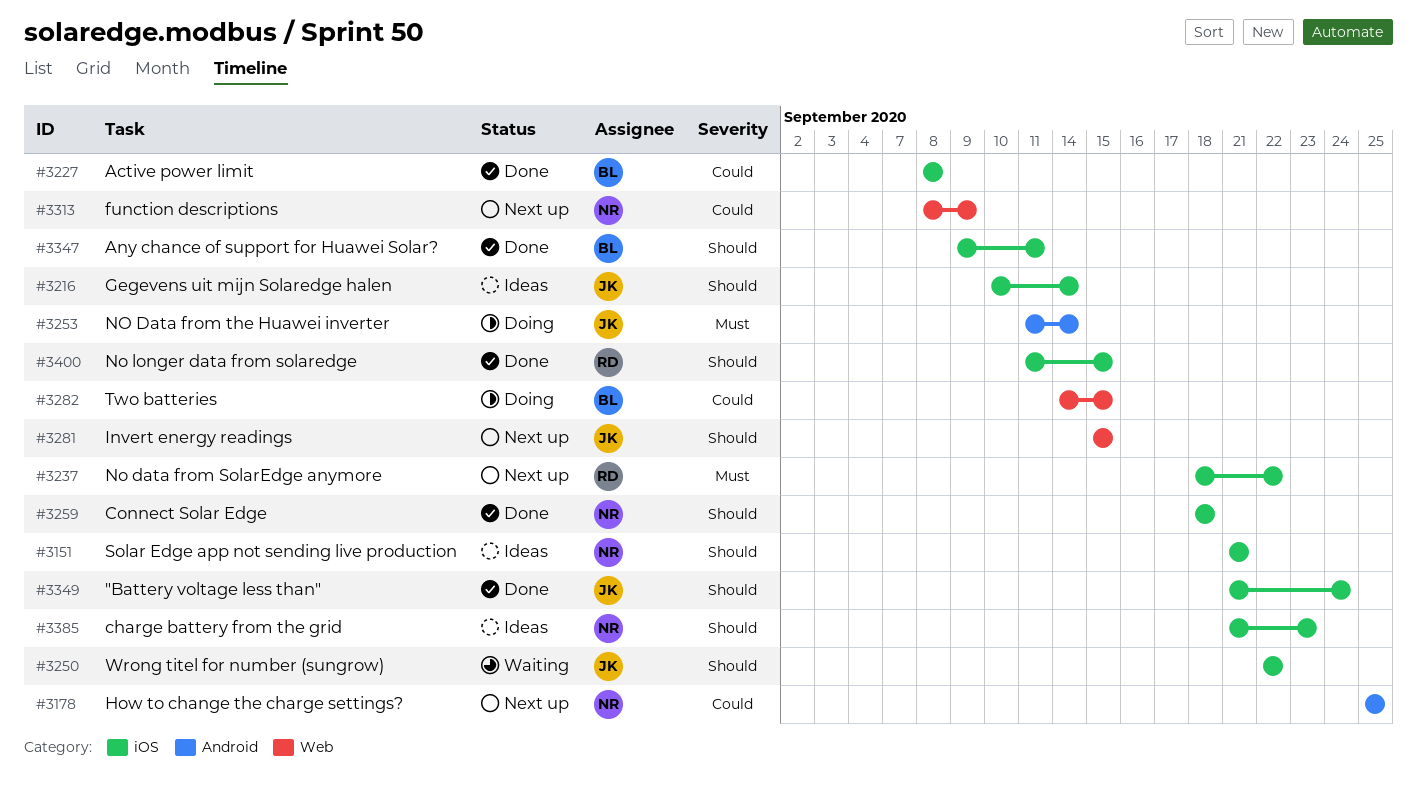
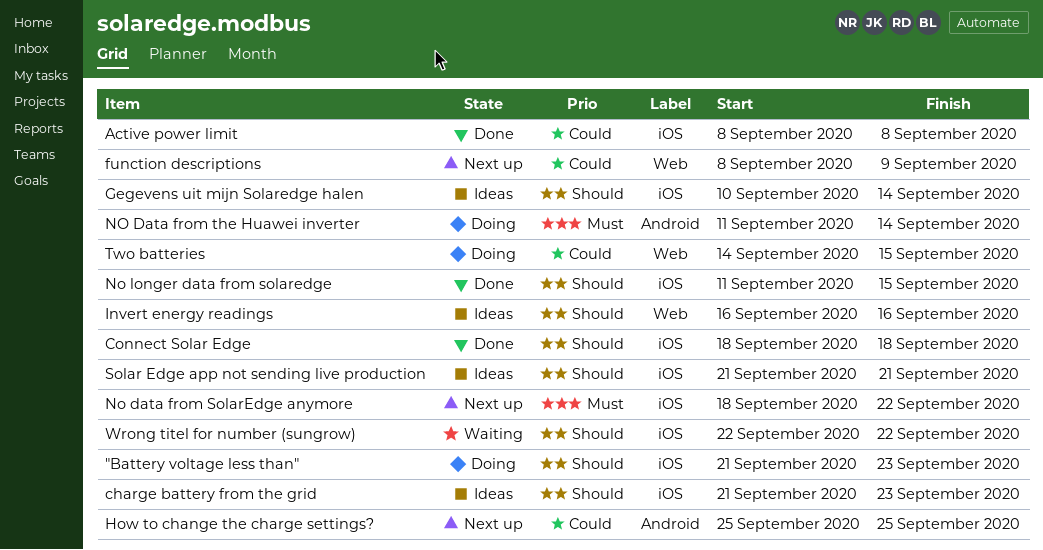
"Battery voltage less than", status: Done -> Doing
"Battery voltage less than", due: Sep 24 -> Sep 23
Any chance of support for Huawei Solar?: present -> none
Invert energy readings, status: Next up -> Ideas
Invert energy readings, start: Sep 15 -> Sep 16
Invert energy readings, due: Sep 15 -> Sep 16

